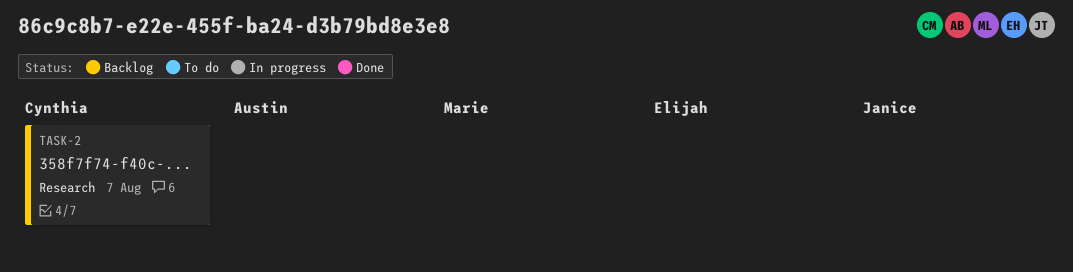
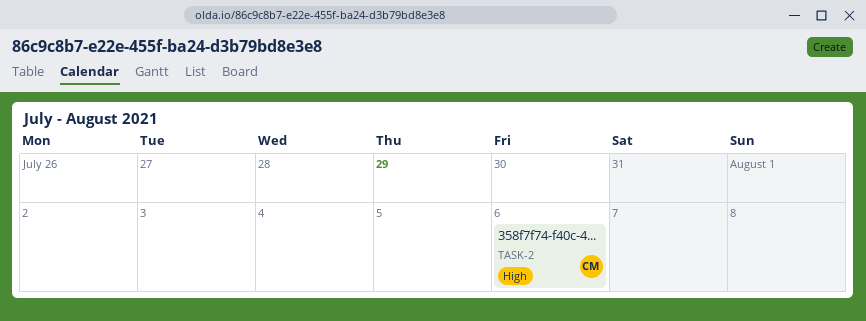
TASK-2, due: Aug 7 -> Aug 6

